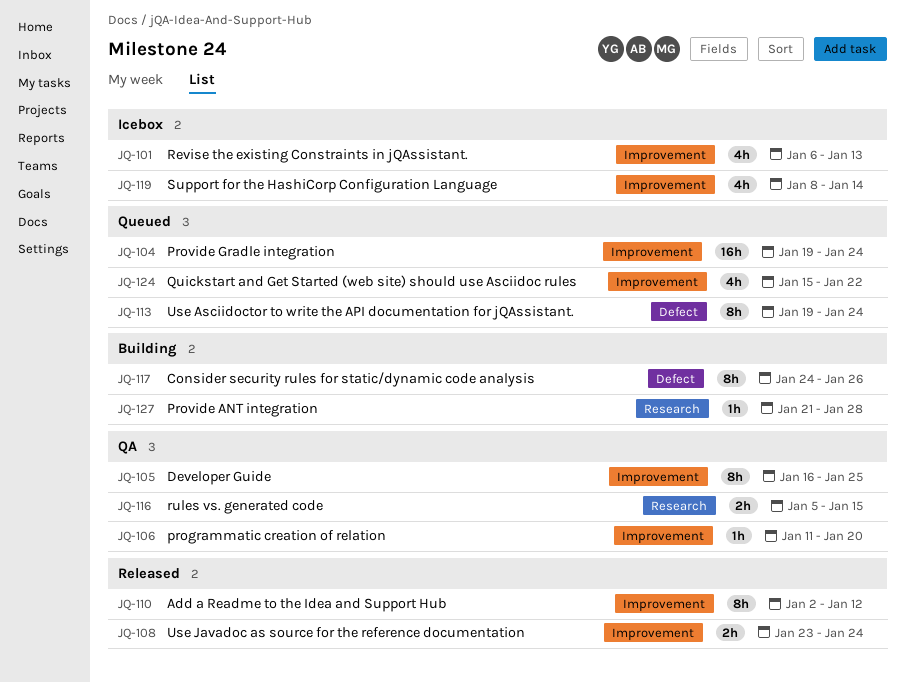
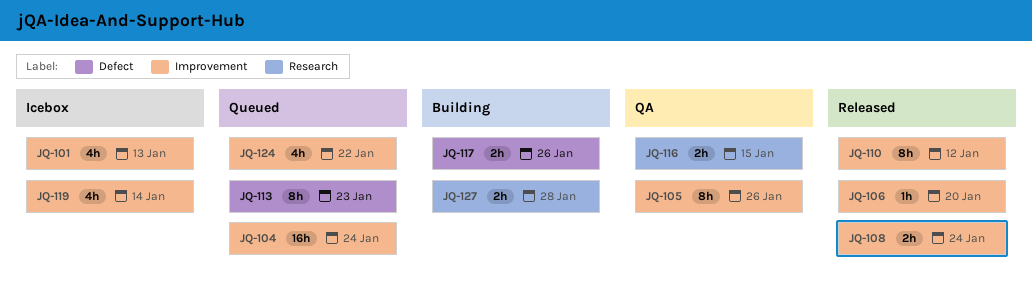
JQ-105, due: Jan 25 -> Jan 26
JQ-106, status: QA -> Released
JQ-113, due: Jan 24 -> Jan 23
JQ-117, estimate: 8h -> 2h
JQ-127, estimate: 1h -> 2h

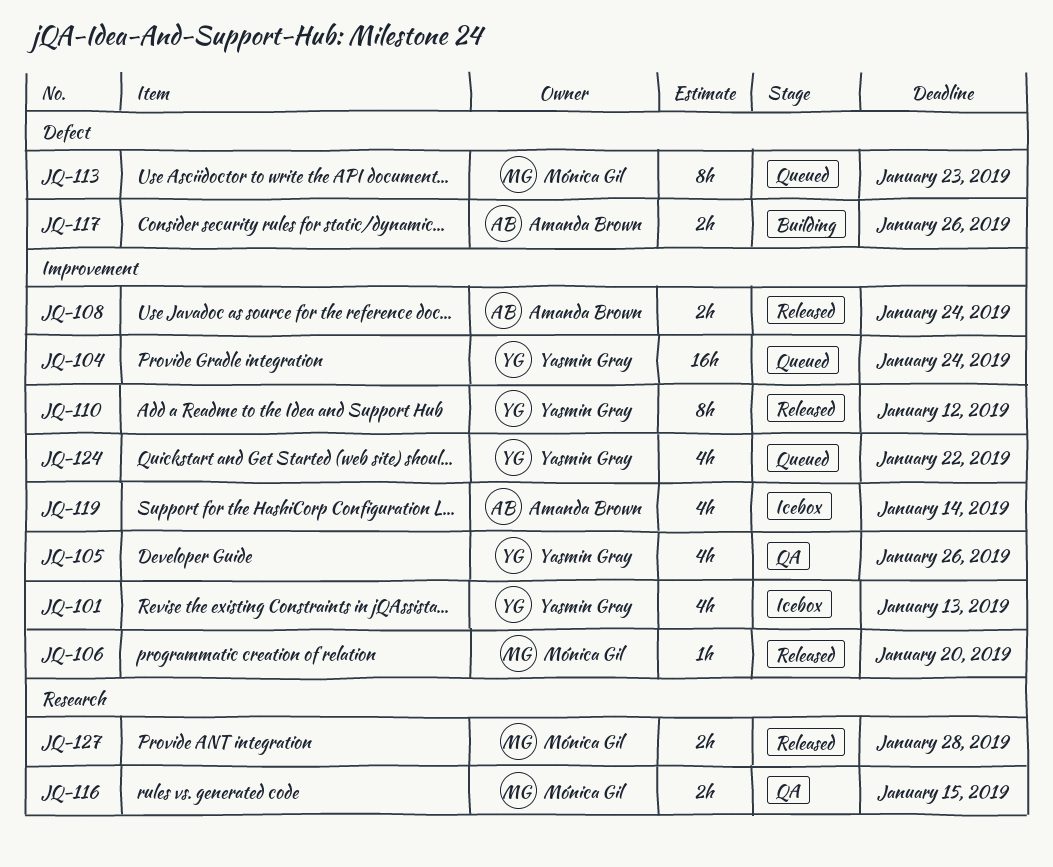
JQ-105, estimate: 8h -> 4h
JQ-127, status: Building -> Released

